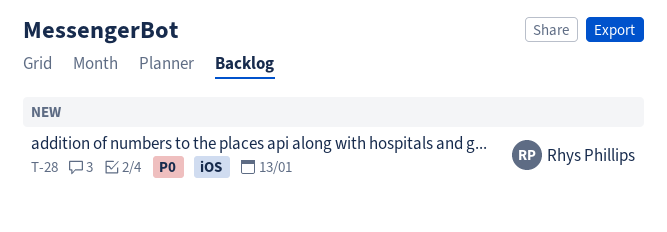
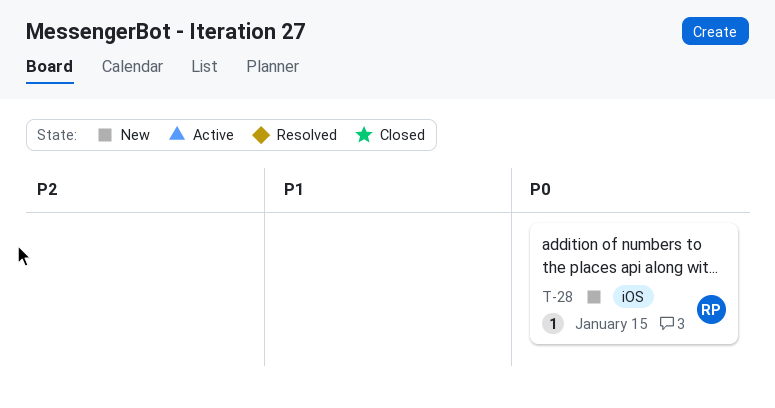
T-28, due: Jan 13 -> Jan 15

